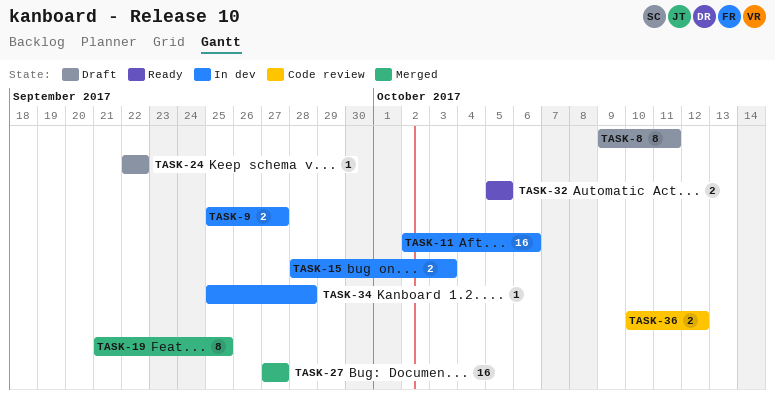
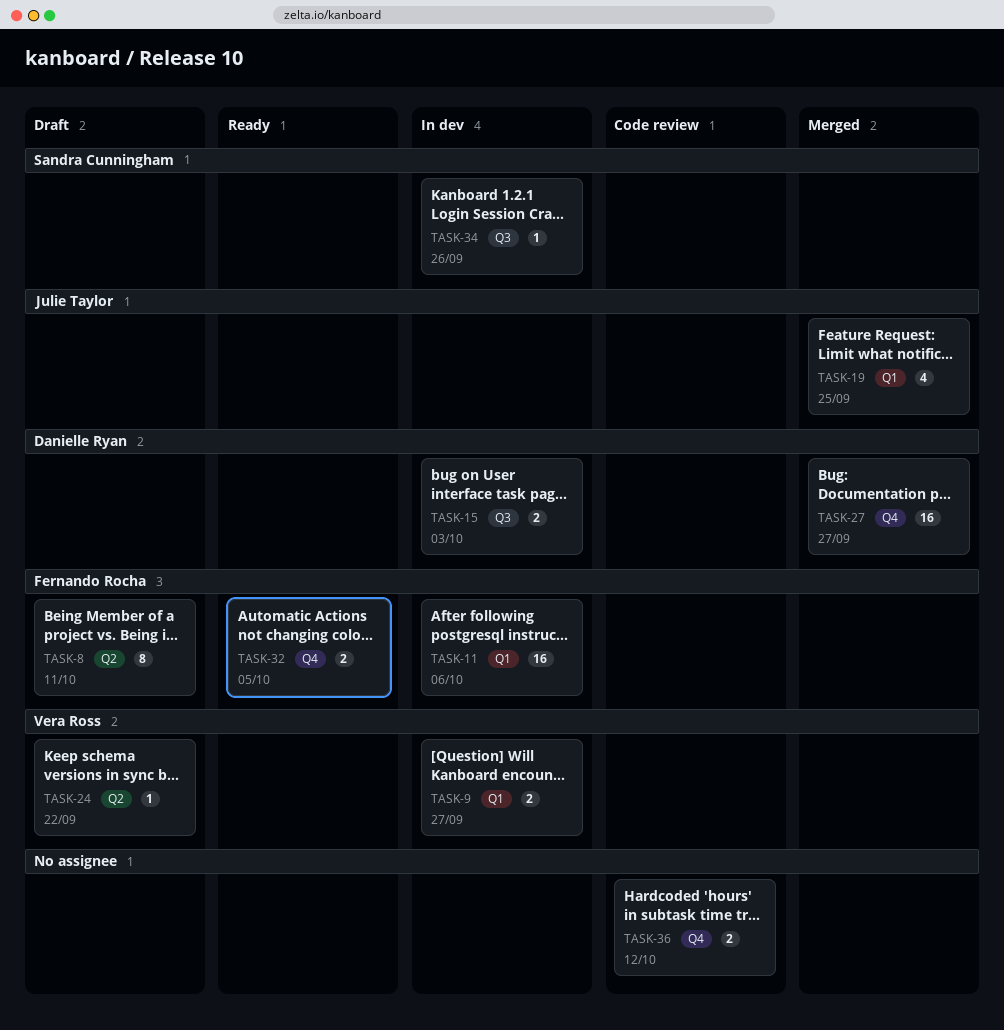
TASK-19, estimate: 8 -> 4
TASK-34, due: Sep 28 -> Sep 26

